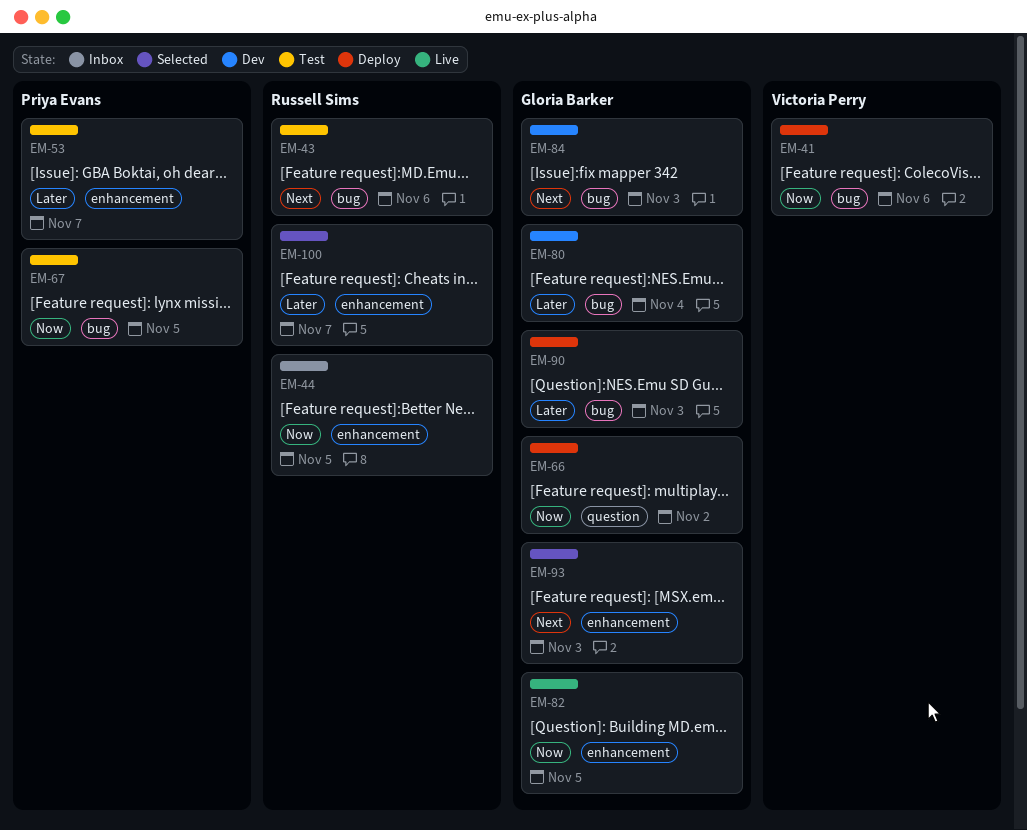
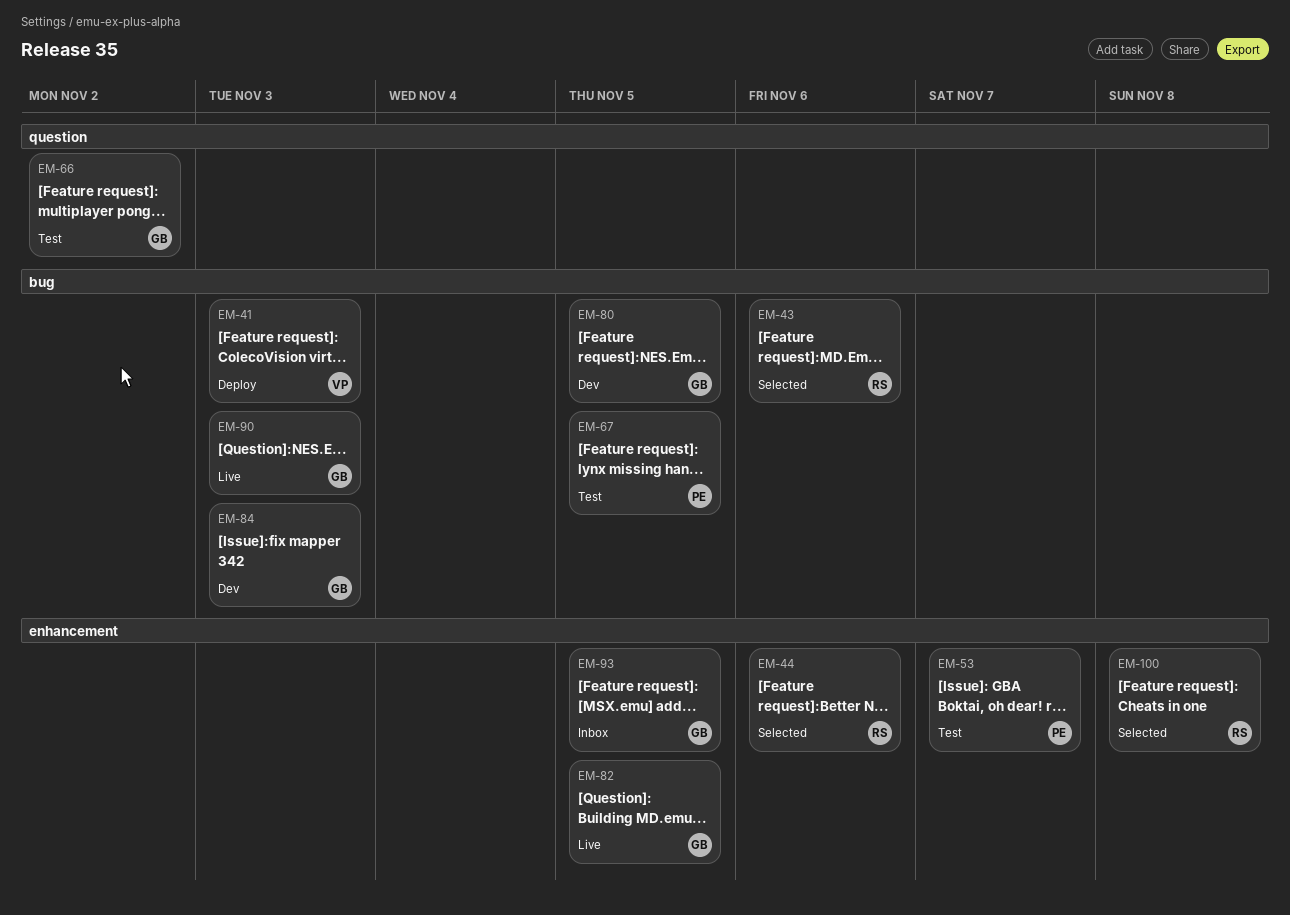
EM-41, due: Nov 6 -> Nov 3
EM-43, status: Test -> Selected
EM-44, status: Inbox -> Selected
EM-44, due: Nov 5 -> Nov 6
EM-66, status: Deploy -> Test
EM-80, due: Nov 4 -> Nov 5
EM-90, status: Deploy -> Live
EM-93, status: Selected -> Inbox
EM-93, due: Nov 3 -> Nov 5
EM-100, due: Nov 7 -> Nov 8

